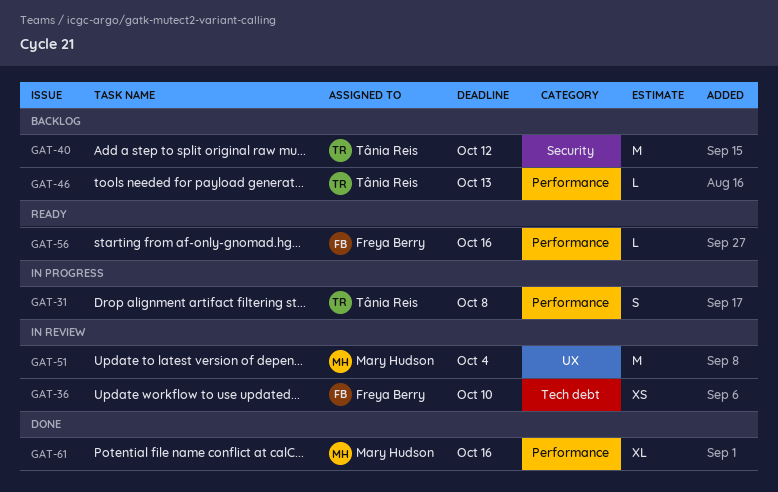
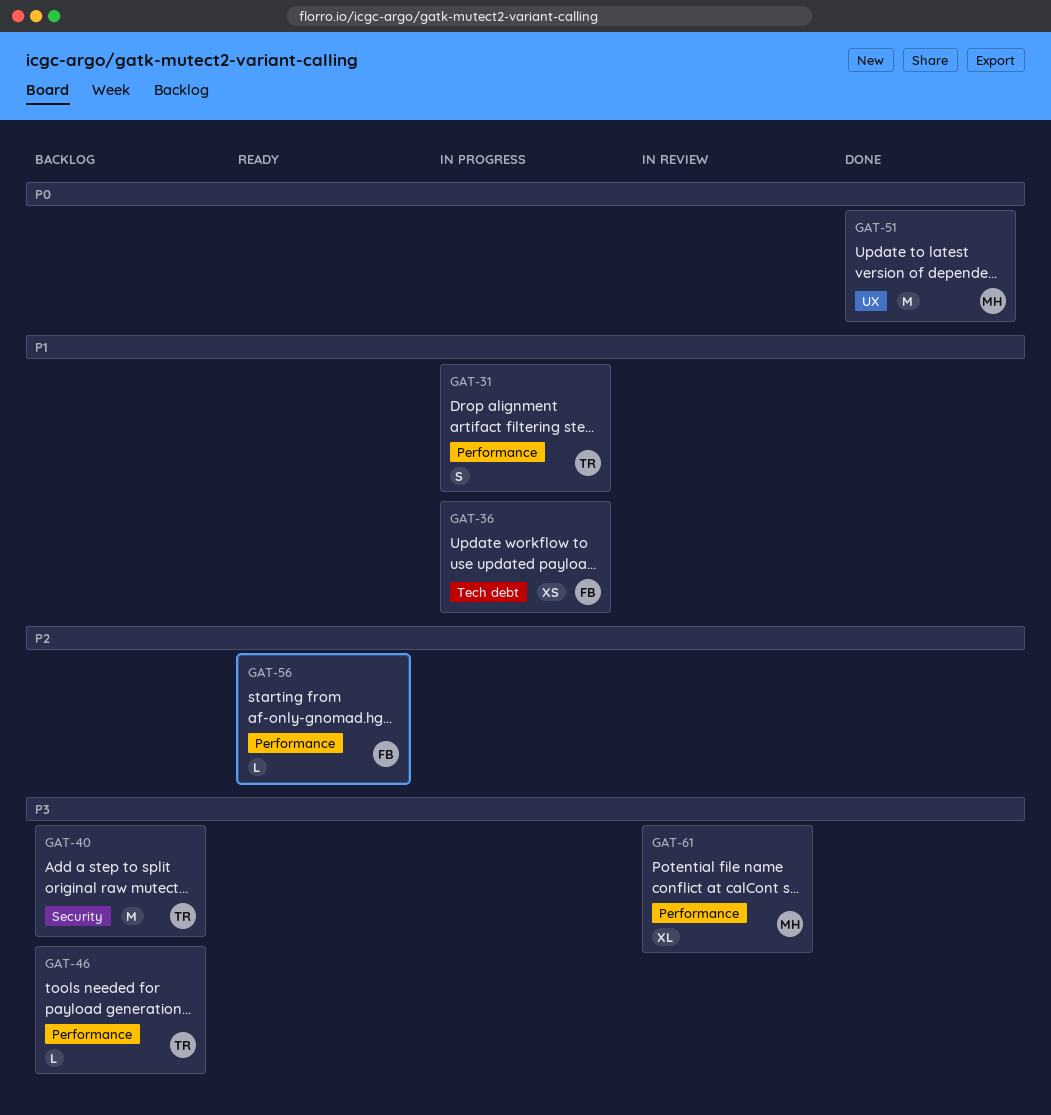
GAT-36, status: In review -> In progress
GAT-51, status: In review -> Done
GAT-61, status: Done -> In review

